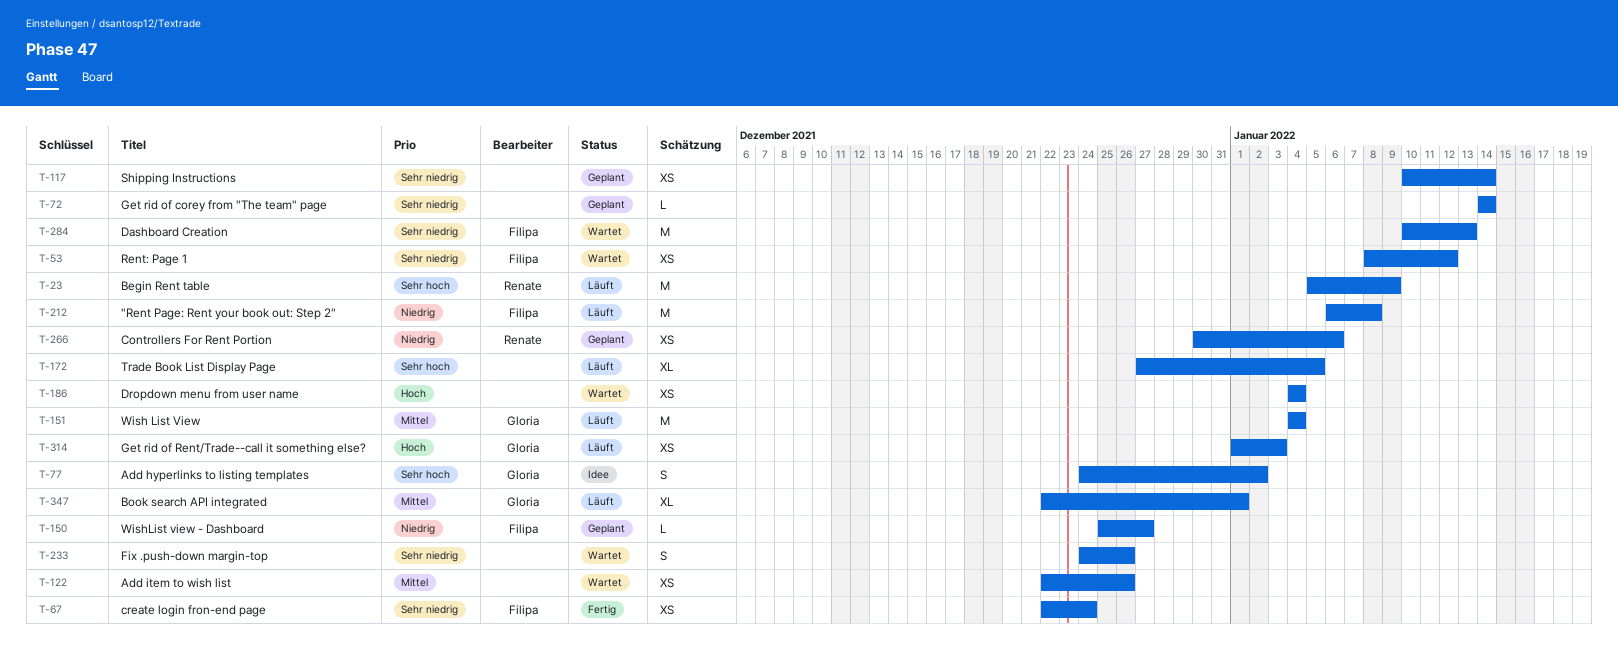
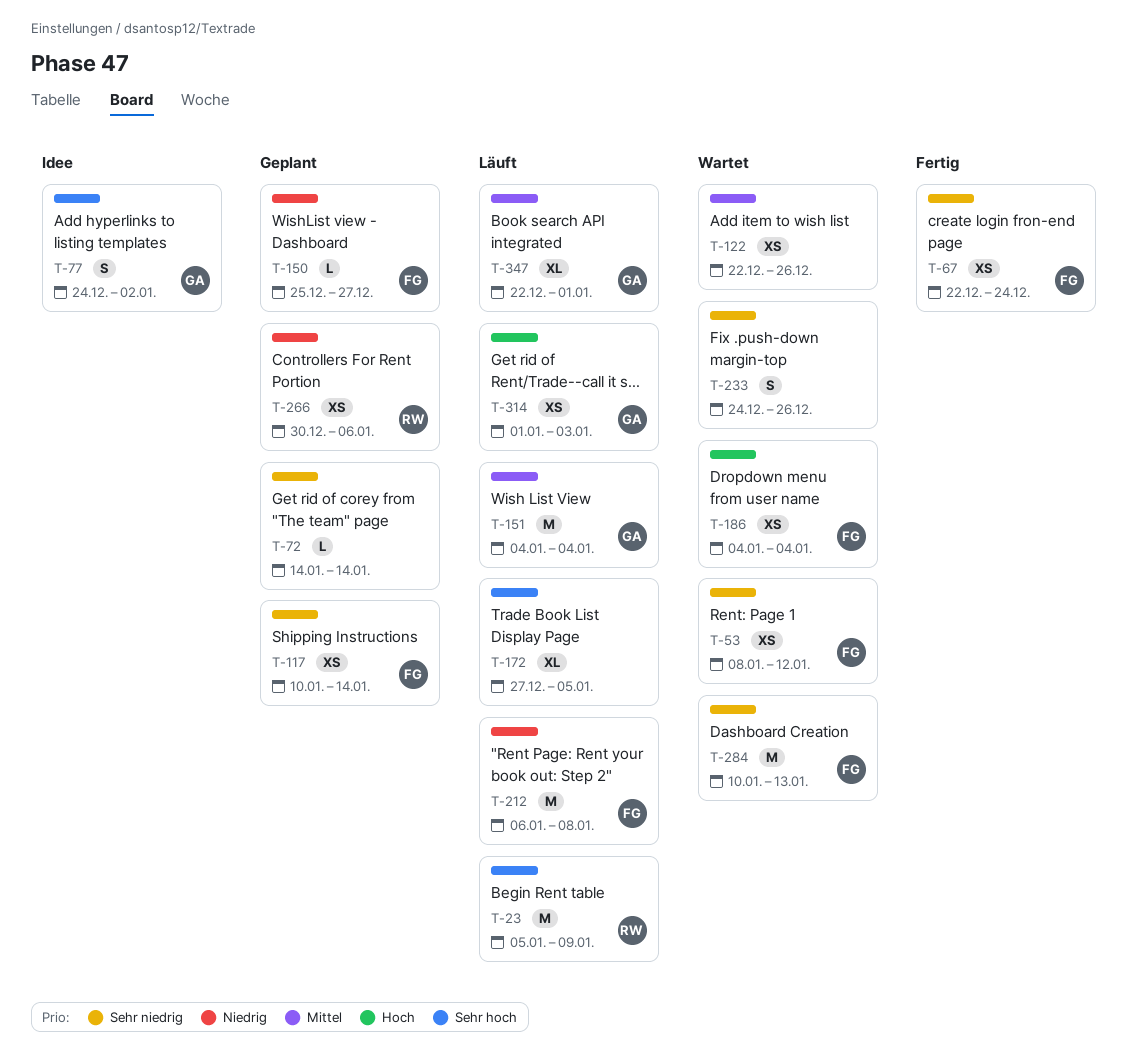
T-117, owner: none -> Filipa
T-186, owner: none -> Filipa

